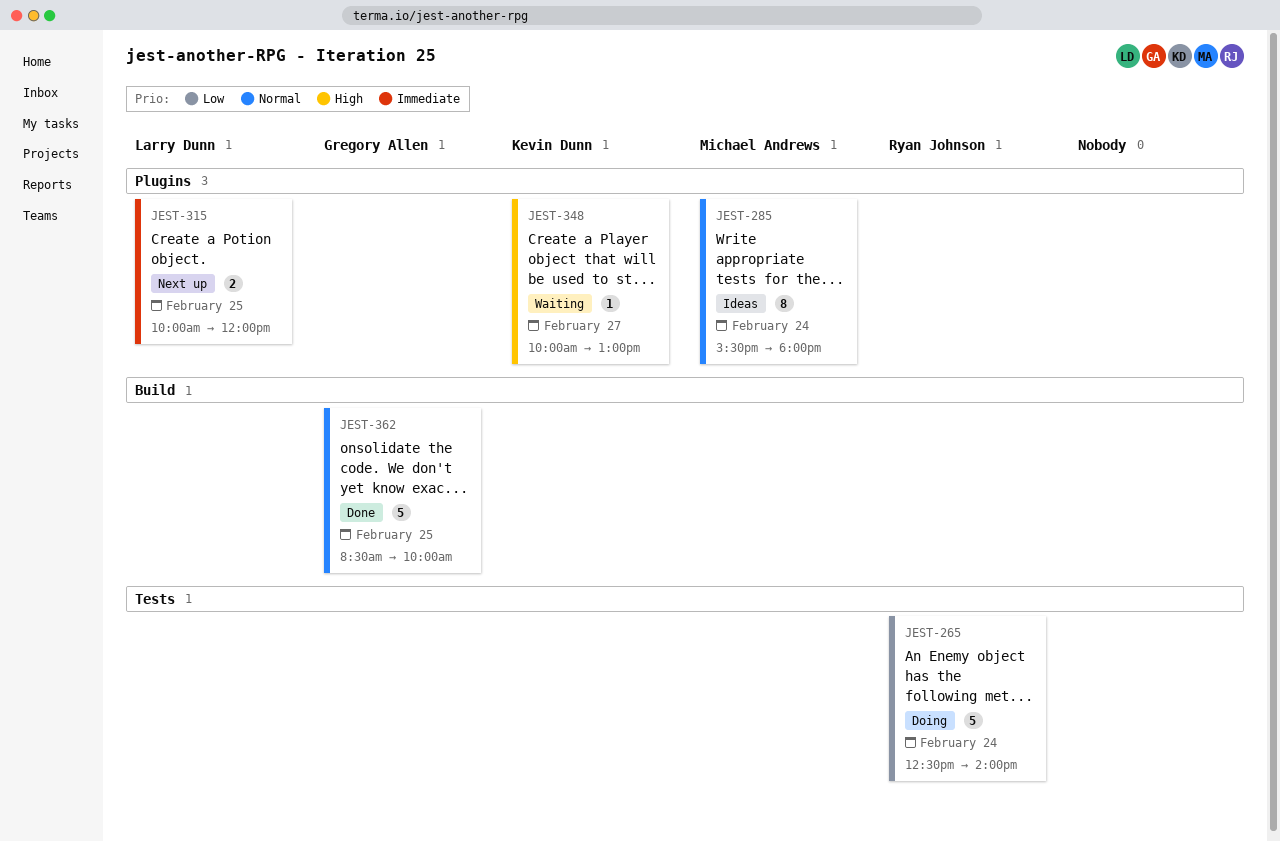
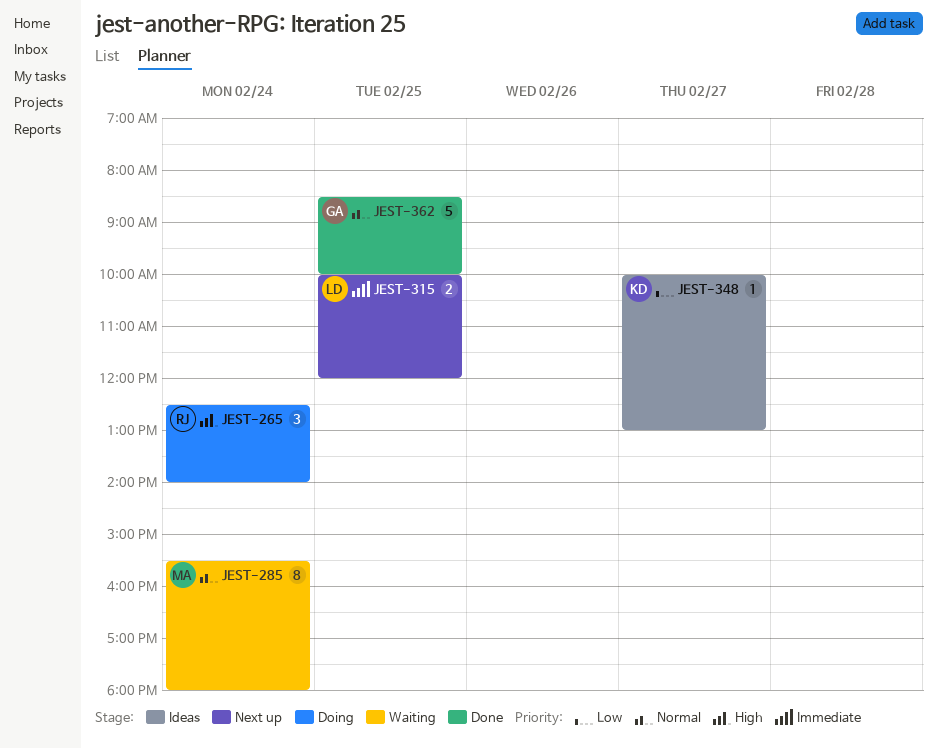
JEST-265, priority: Low -> High
JEST-265, estimate: 5 -> 3
JEST-285, status: Ideas -> Waiting
JEST-348, status: Waiting -> Ideas
JEST-348, priority: High -> Low

